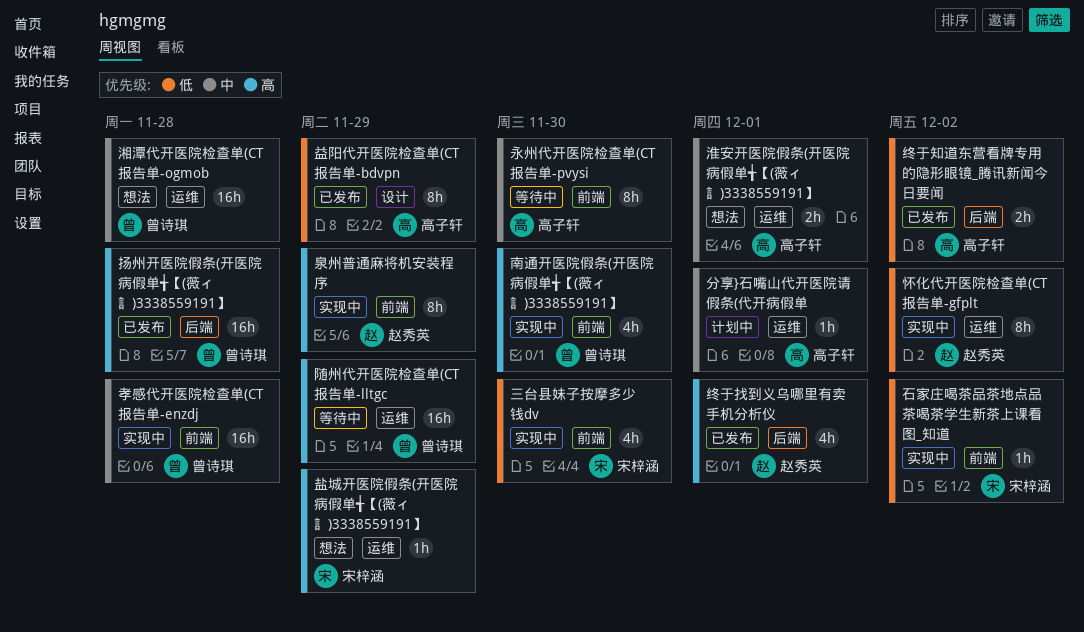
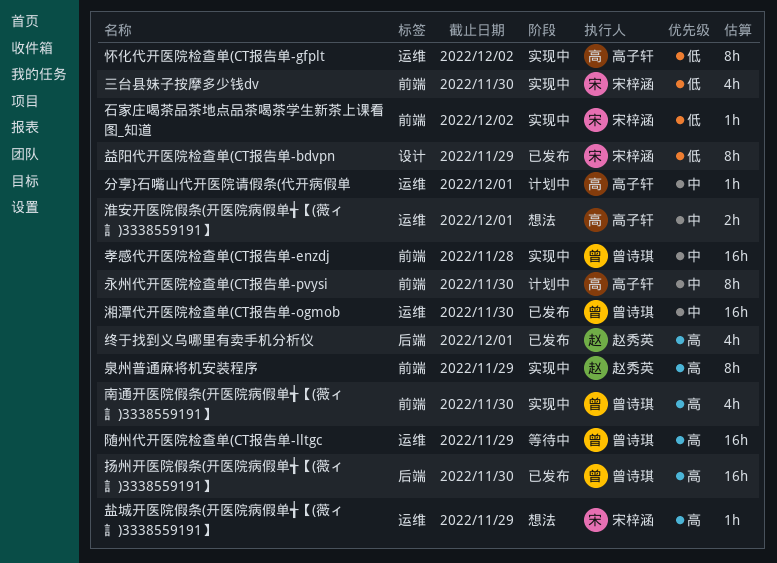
怀化代开医院检查单(CT报告单-gfplt, owner: 赵秀英 -> 高子轩
扬州开医院假条(开医院病假单╅【(薇ィ訁)3338559191】, due: Nov 28 -> Nov 30
永州代开医院检查单(CT报告单-pvysi, status: 等待中 -> 计划中
湘潭代开医院检查单(CT报告单-ogmob, status: 想法 -> 已发布
湘潭代开医院检查单(CT报告单-ogmob, due: Nov 28 -> Nov 30
益阳代开医院检查单(CT报告单-bdvpn, owner: 高子轩 -> 宋梓涵
终于知道东营看牌专用的隐形眼镜_腾讯新闻今日要闻: present -> none

